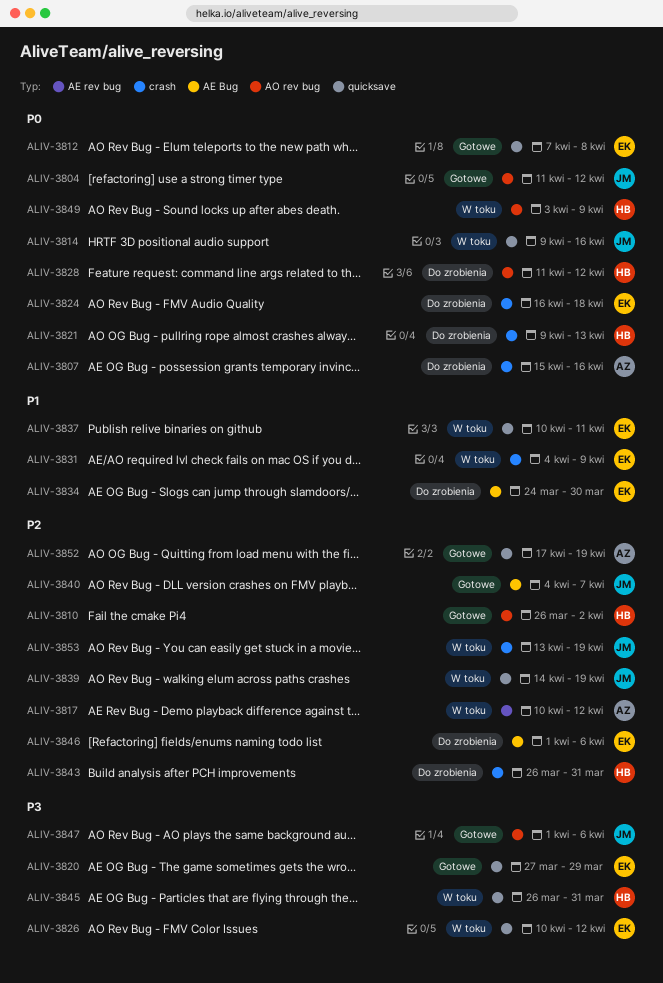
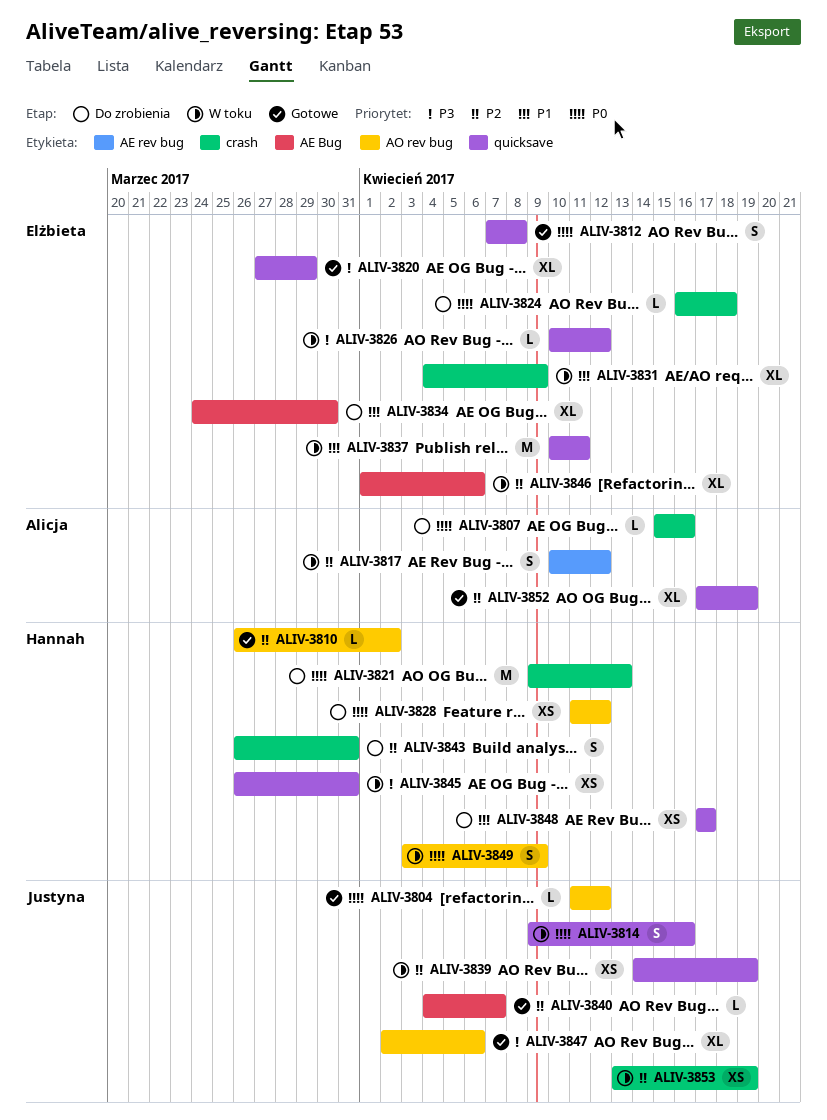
ALIV-3846, status: Do zrobienia -> W toku
ALIV-3847, start: Apr 1 -> Apr 2
ALIV-3848: none -> present

